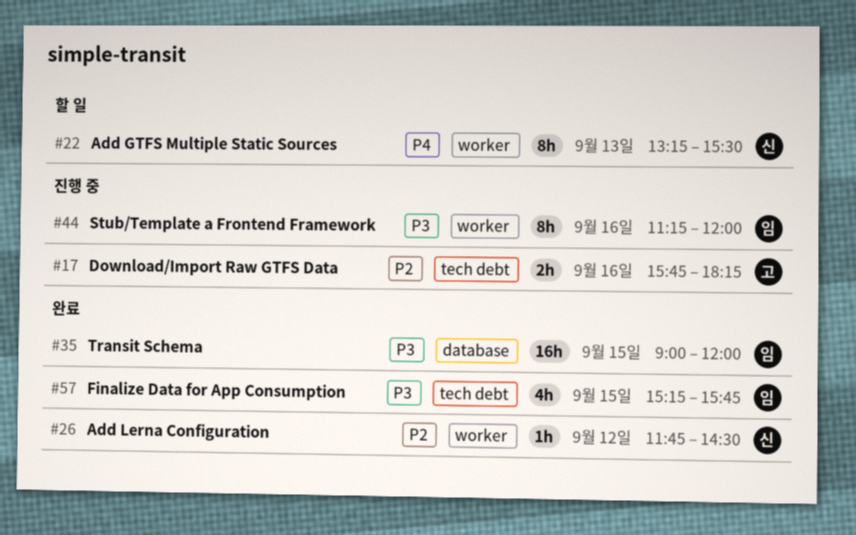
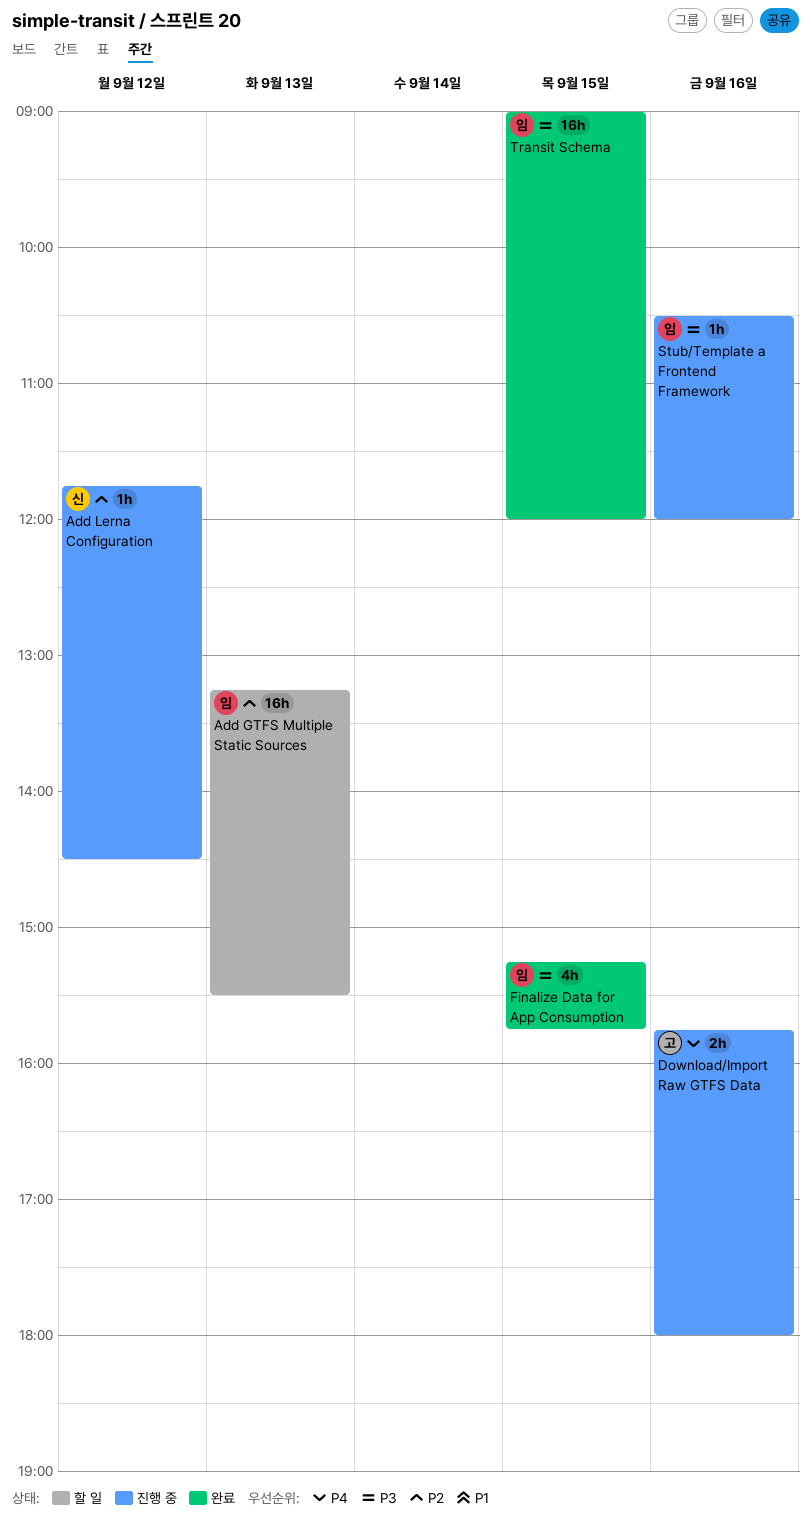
Add GTFS Multiple Static Sources, owner: 신 -> 임
Add GTFS Multiple Static Sources, priority: P4 -> P2
Add GTFS Multiple Static Sources, estimate: 8h -> 16h
Add Lerna Configuration, status: 완료 -> 진행 중
Download/Import Raw GTFS Data, priority: P2 -> P4
Download/Import Raw GTFS Data, ends: 18:15 -> 18:00
Stub/Template a Frontend Framework, estimate: 8h -> 1h
Stub/Template a Frontend Framework, begins: 11:15 -> 10:30

